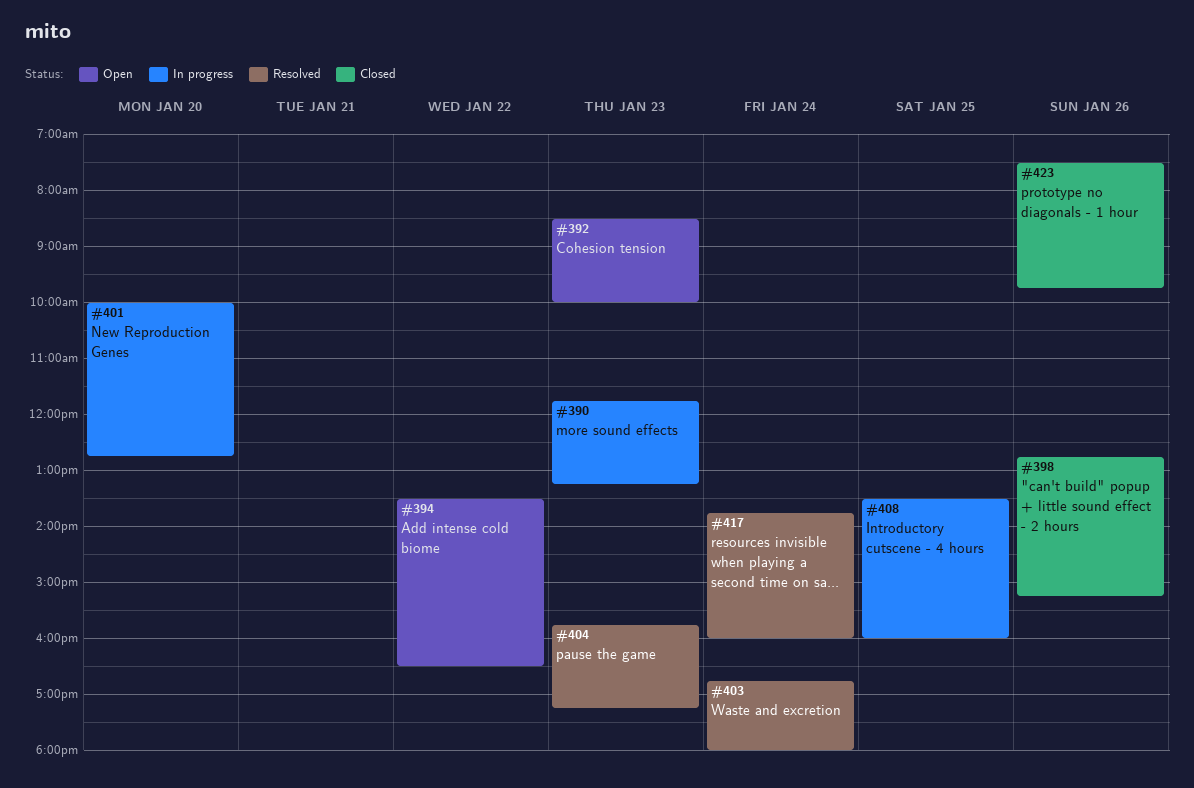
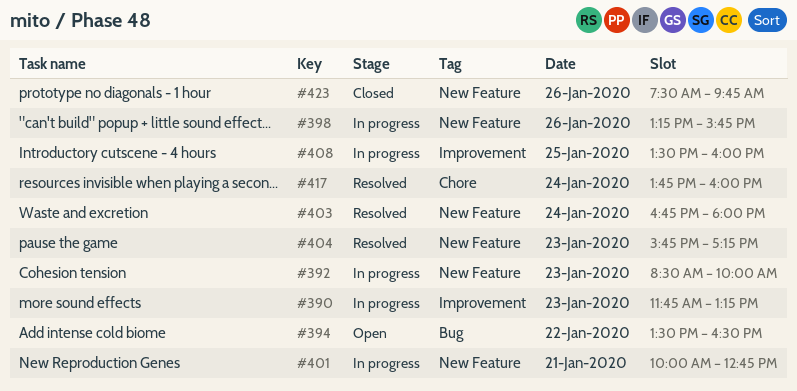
#392, status: Open -> In progress
#398, status: Closed -> In progress
#398, begins: 12:45 -> 13:15
#398, ends: 15:15 -> 15:45
#401, day: Jan 20 -> Jan 21

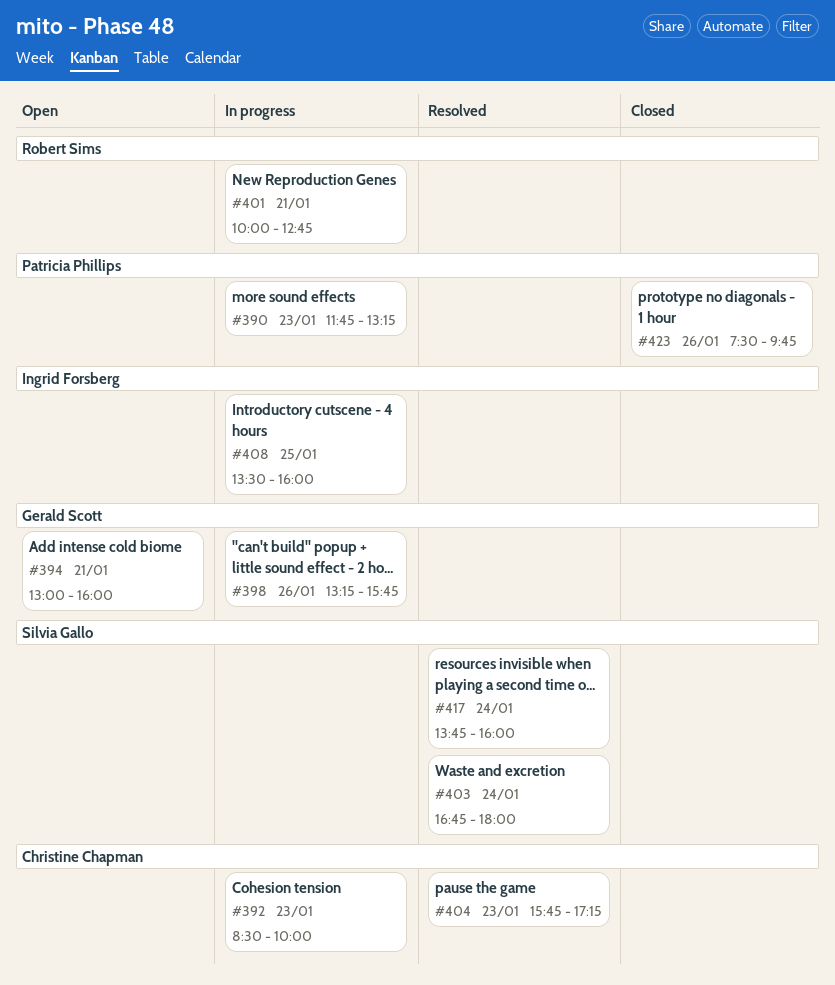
#394, day: Jan 22 -> Jan 21
#394, begins: 13:30 -> 13:00
#394, ends: 16:30 -> 16:00

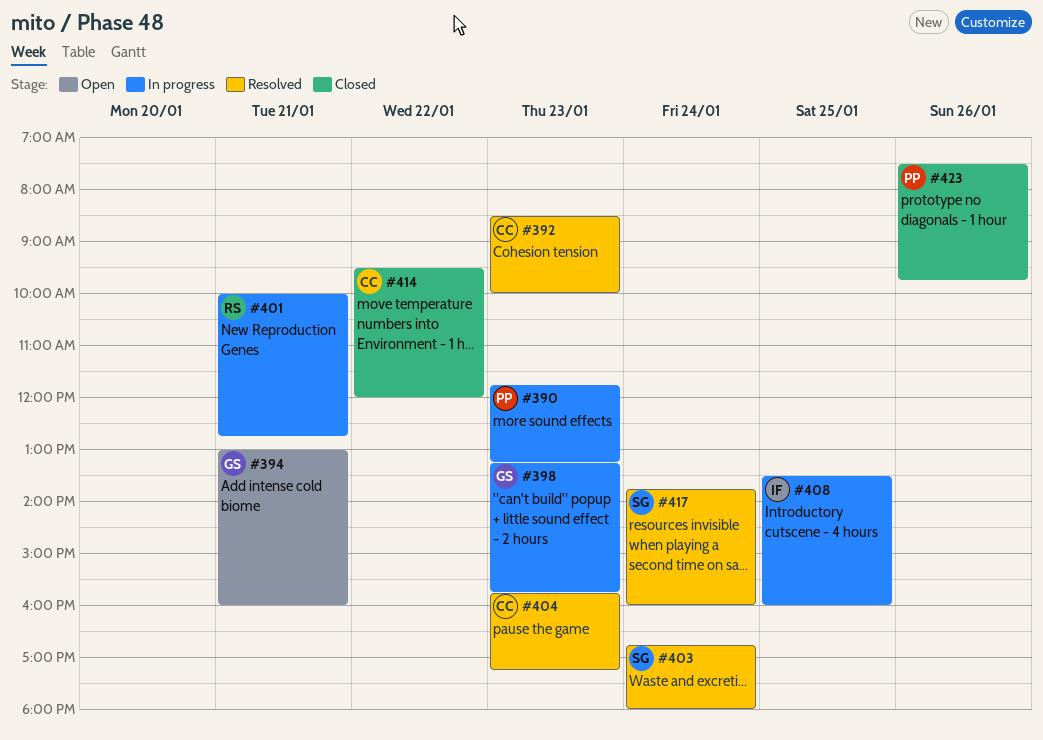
#392, status: In progress -> Resolved
#398, day: Jan 26 -> Jan 23
#414: none -> present

